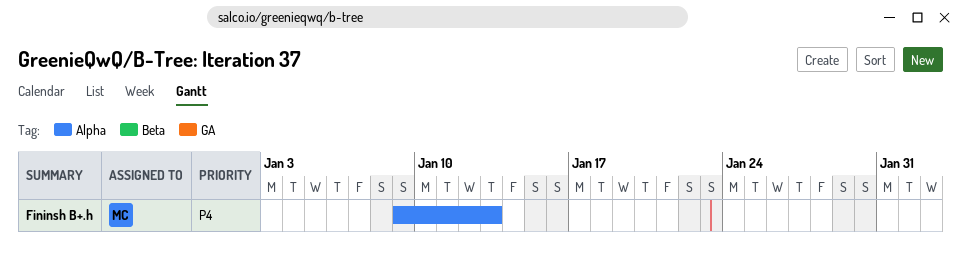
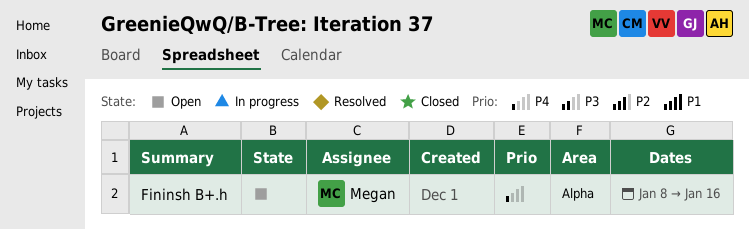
Fininsh B+.h, start: Jan 9 -> Jan 8
Fininsh B+.h, due: Jan 13 -> Jan 16

